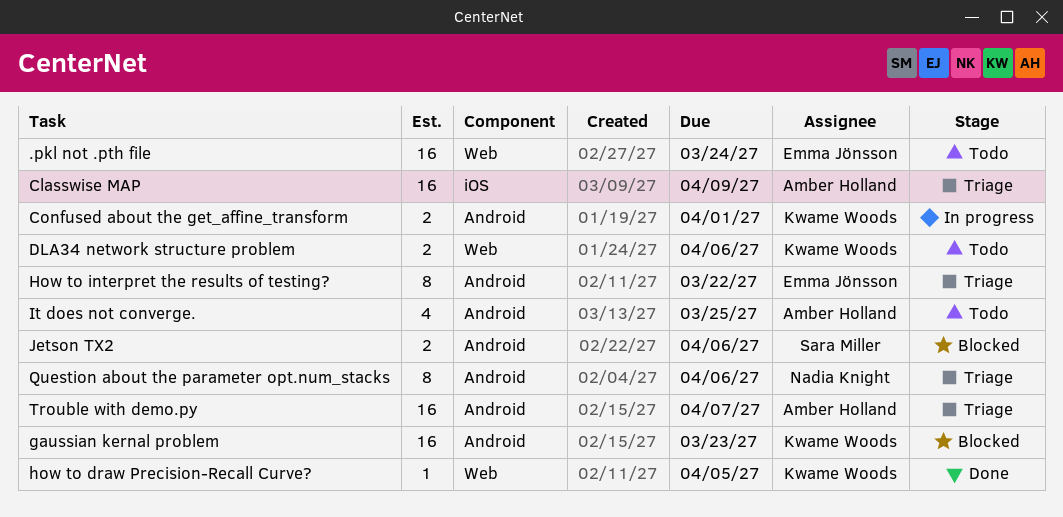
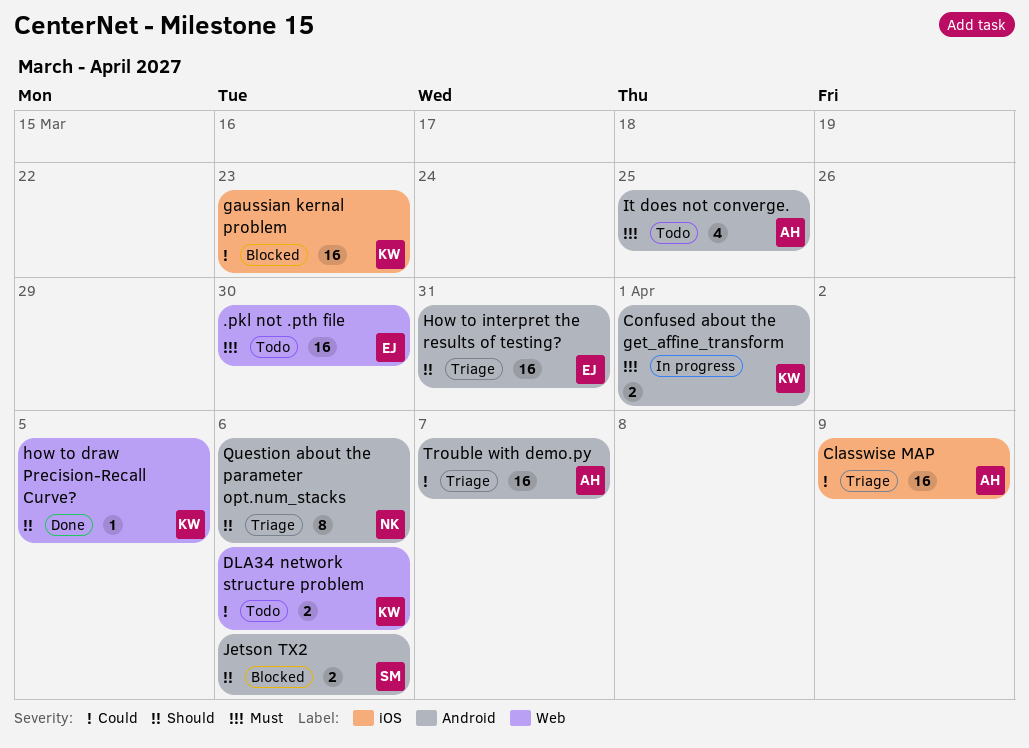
.pkl not .pth file, due: Mar 24 -> Mar 30
gaussian kernal problem, label: Android -> iOS
How to interpret the results of testing?, estimate: 8 -> 16
How to interpret the results of testing?, due: Mar 22 -> Mar 31

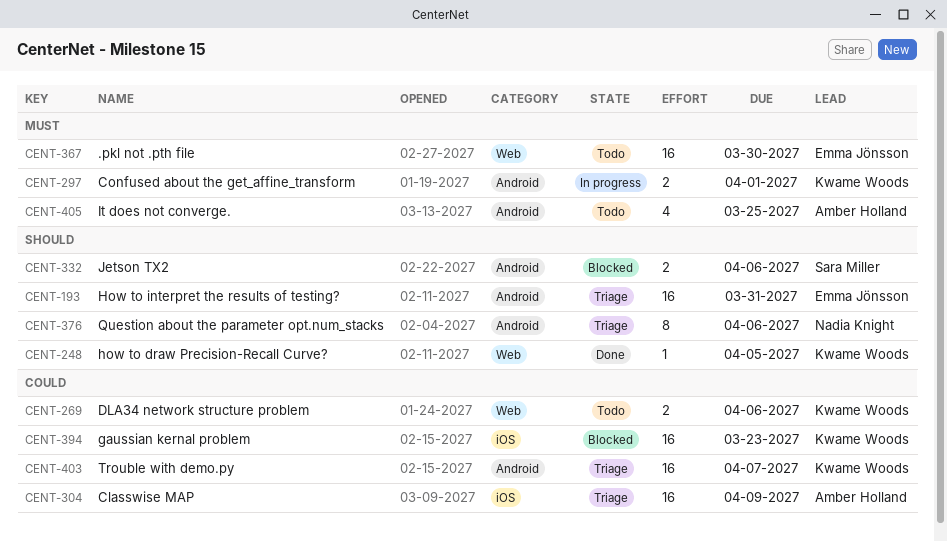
Trouble with demo.py, owner: Amber Holland -> Kwame Woods

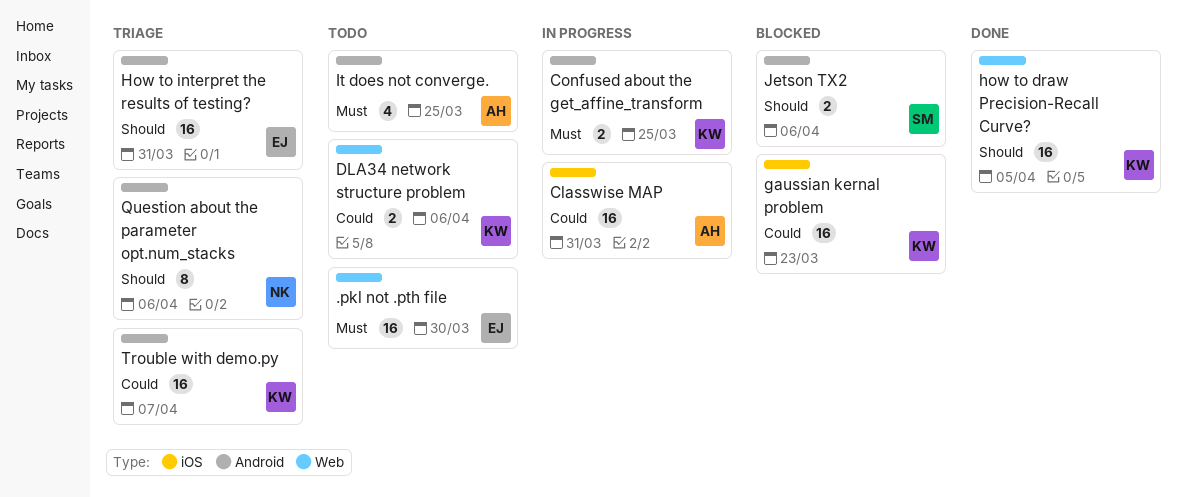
Classwise MAP, status: Triage -> In progress
Classwise MAP, due: Apr 9 -> Mar 31
Confused about the get_affine_transform, due: Apr 1 -> Mar 25
how to draw Precision-Recall Curve?, estimate: 1 -> 16

